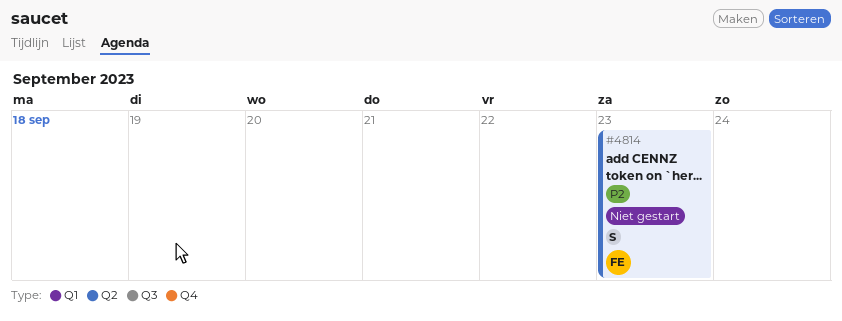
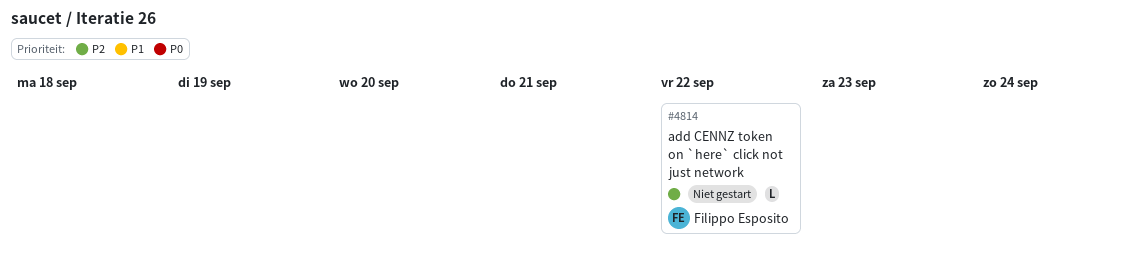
#4814, estimate: S -> L
#4814, due: Sep 23 -> Sep 22

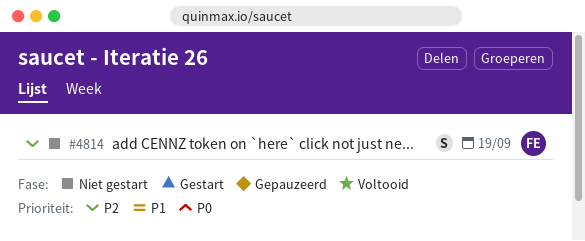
#4814, estimate: L -> S
#4814, due: Sep 22 -> Sep 19

